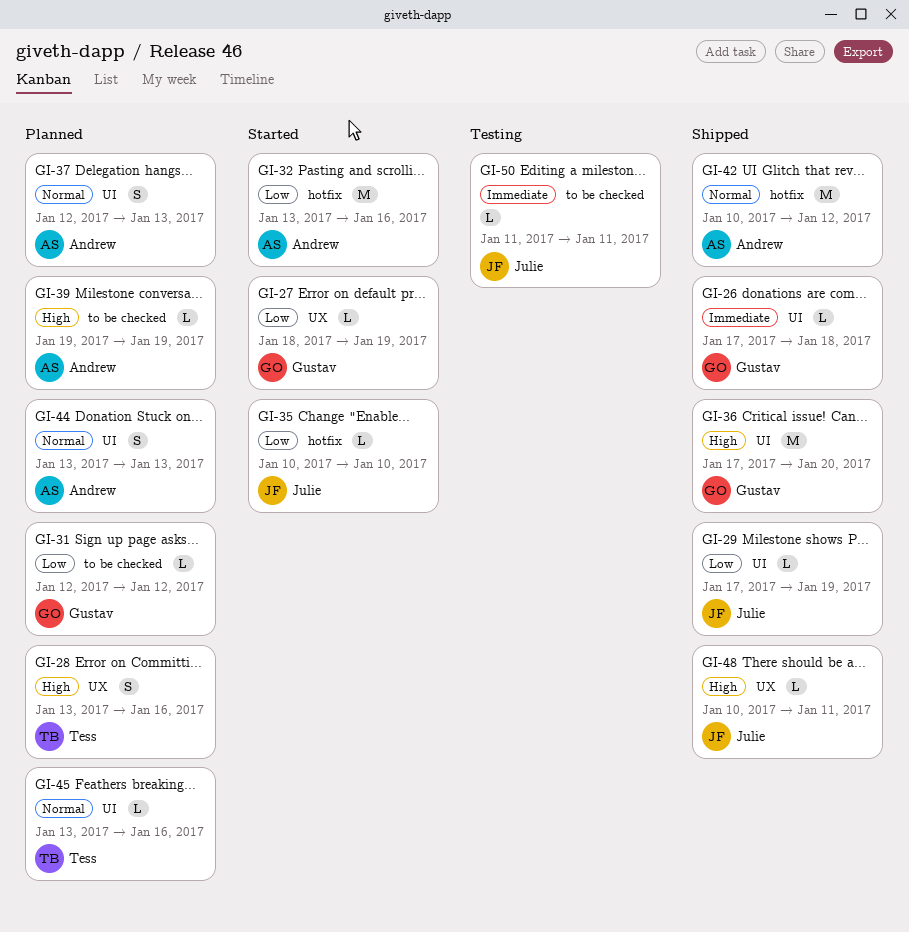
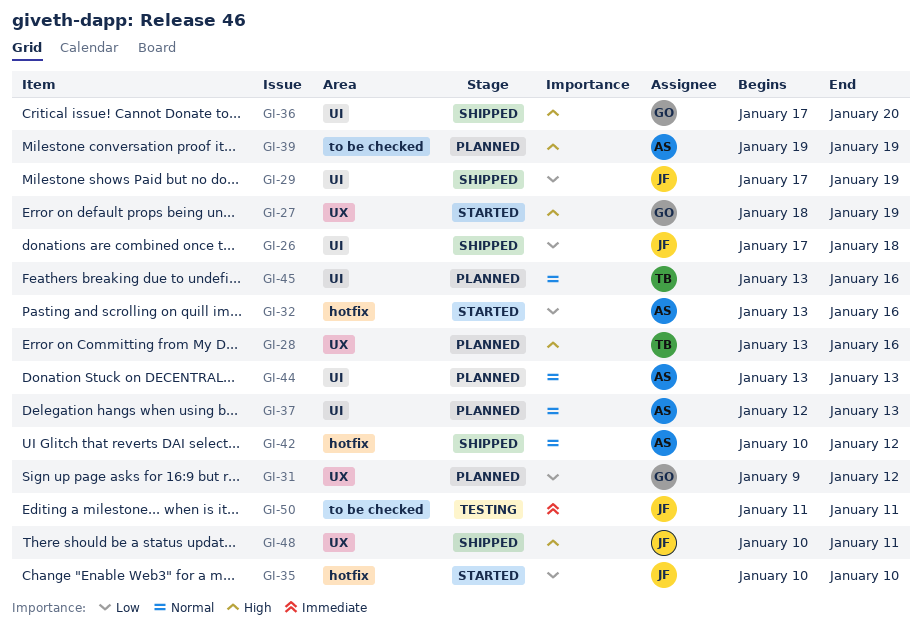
GI-26, owner: Gustav -> Julie
GI-26, priority: Immediate -> Low
GI-27, priority: Low -> High
GI-31, label: to be checked -> UX
GI-31, start: Jan 12 -> Jan 9

